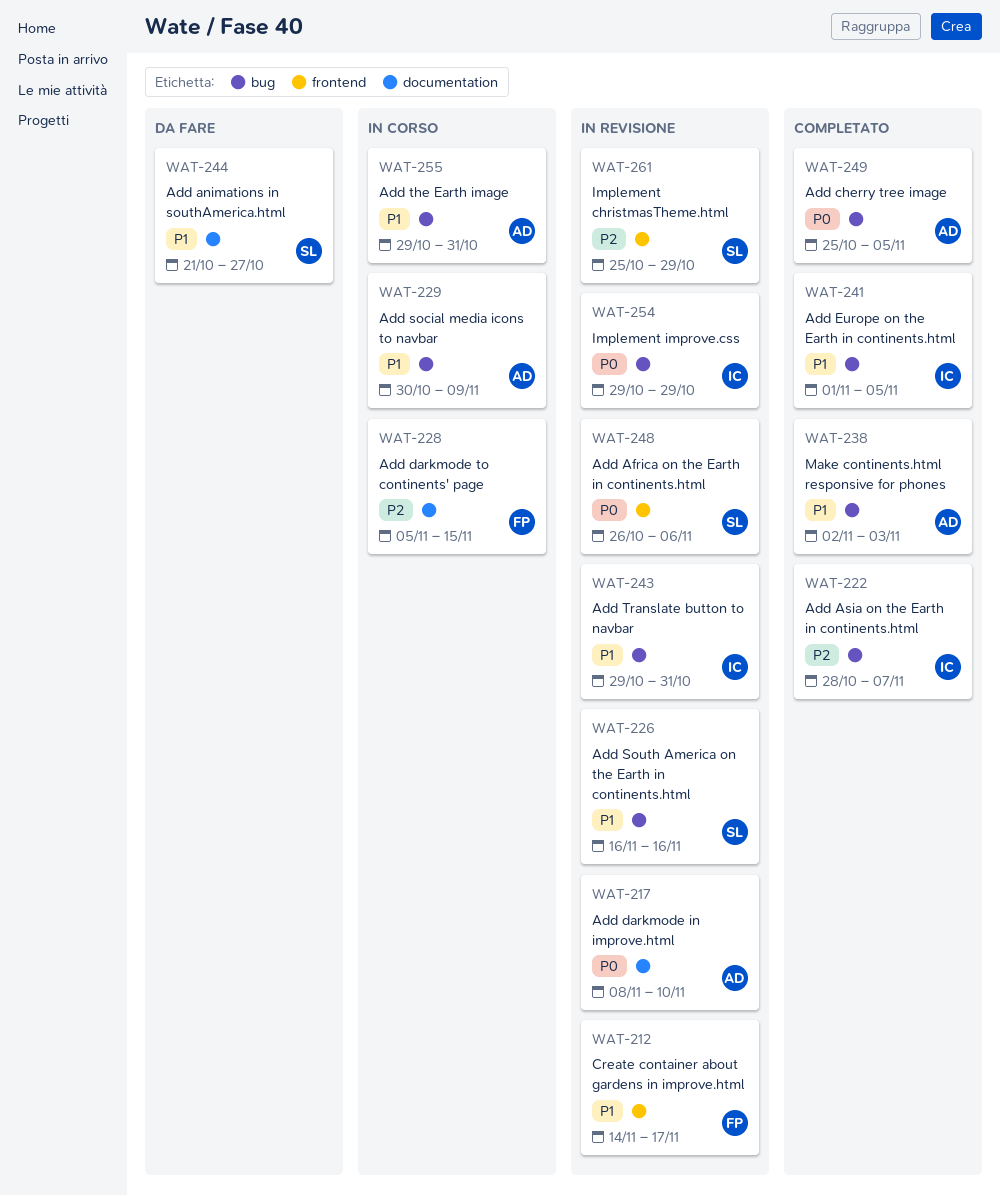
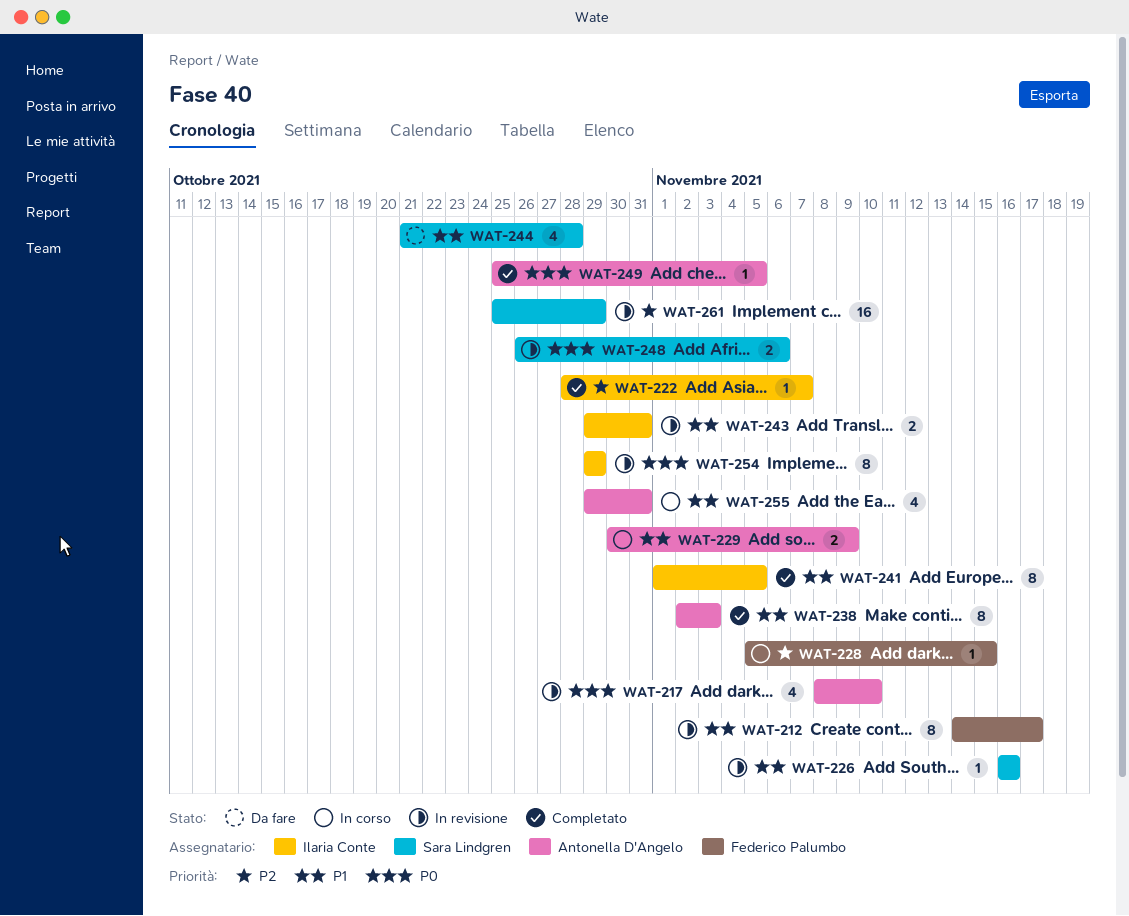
WAT-244, due: Oct 27 -> Oct 28

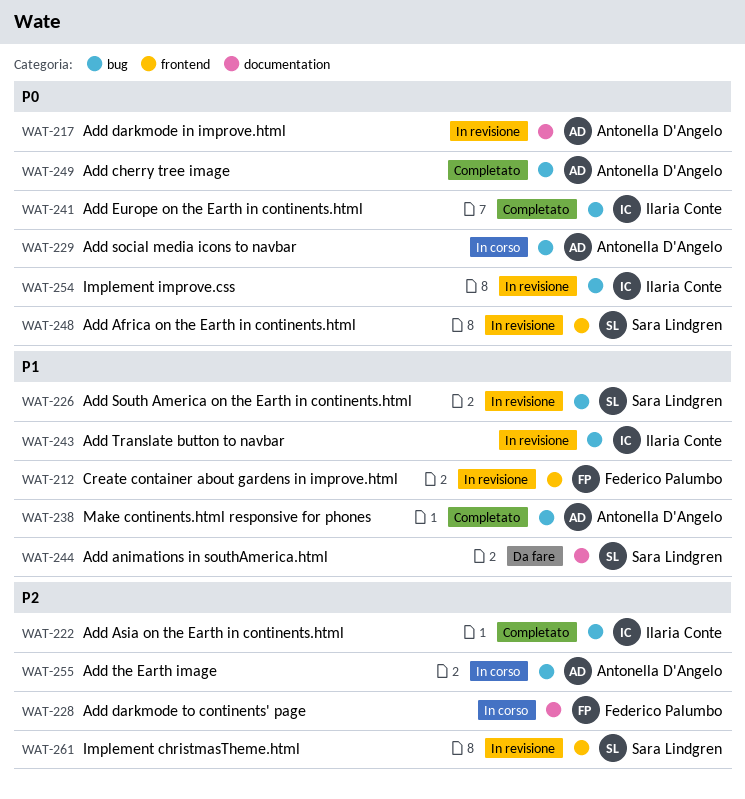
WAT-229, priority: P1 -> P0
WAT-241, priority: P1 -> P0
WAT-255, priority: P1 -> P2

